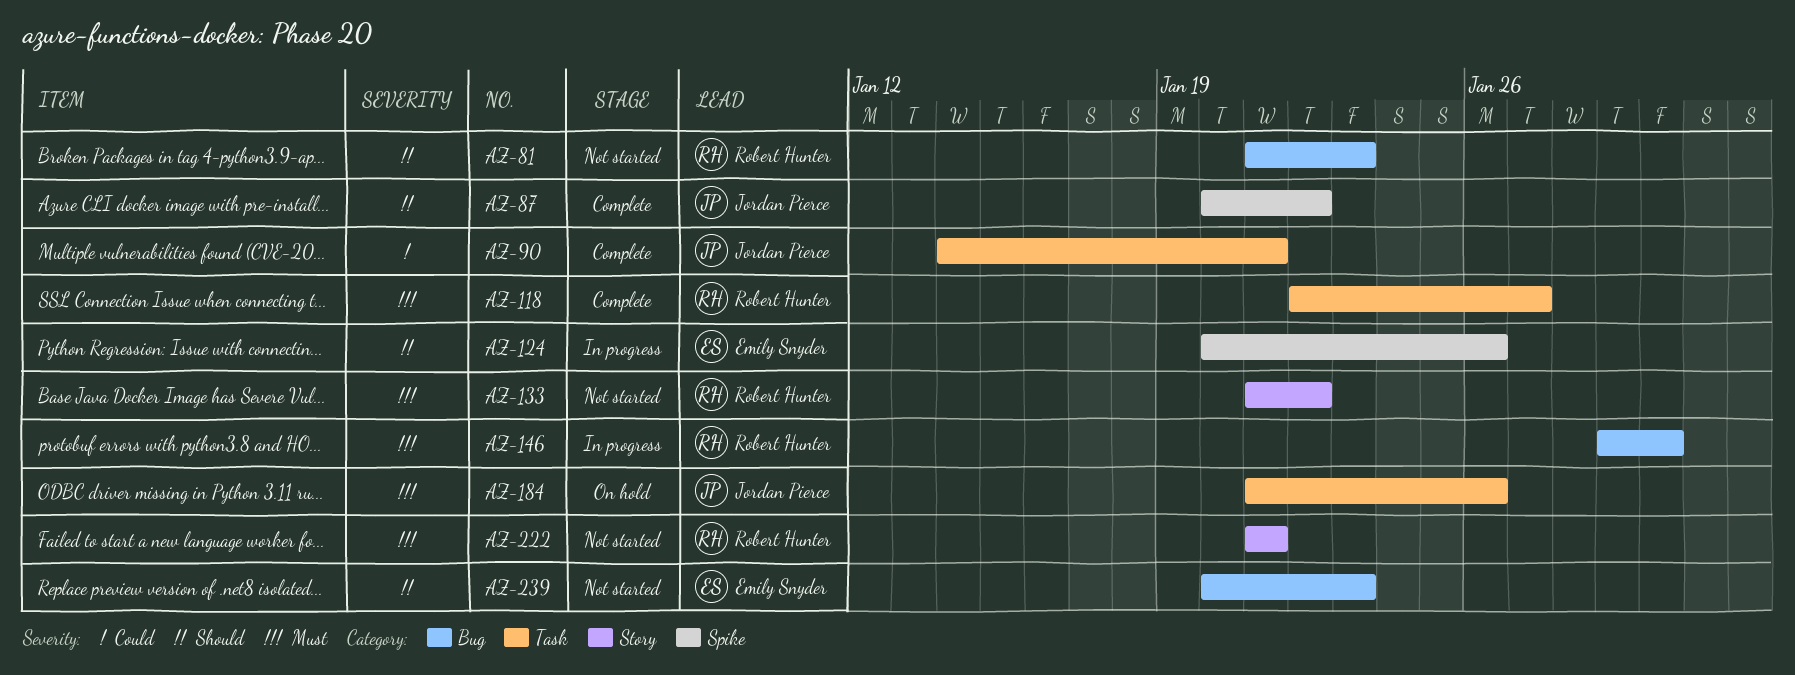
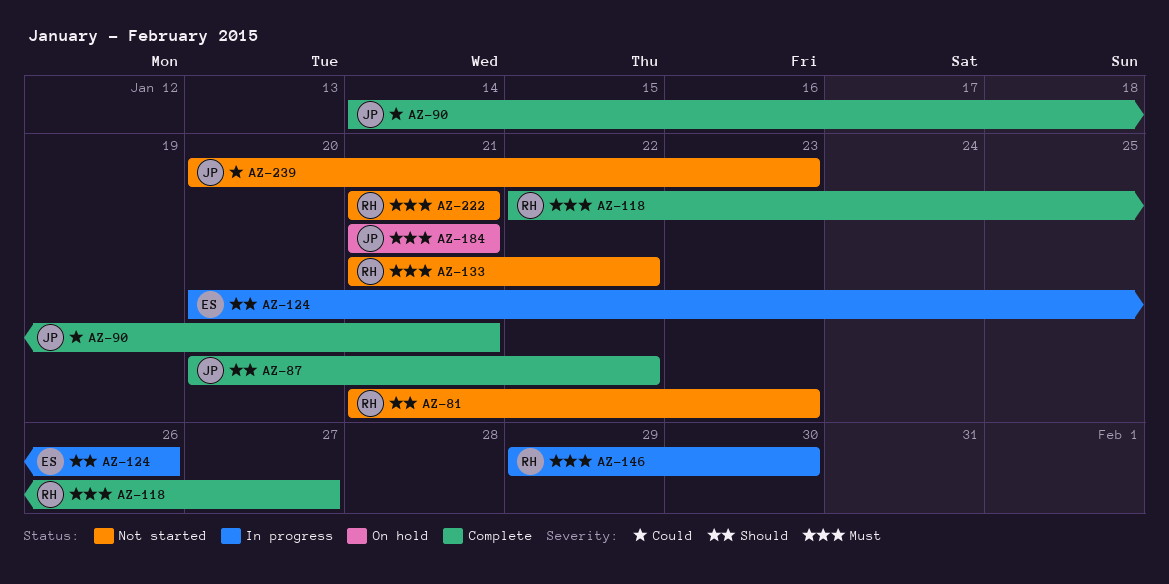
AZ-184, due: Jan 26 -> Jan 21
AZ-239, owner: Emily Snyder -> Jordan Pierce
AZ-239, priority: Should -> Could

